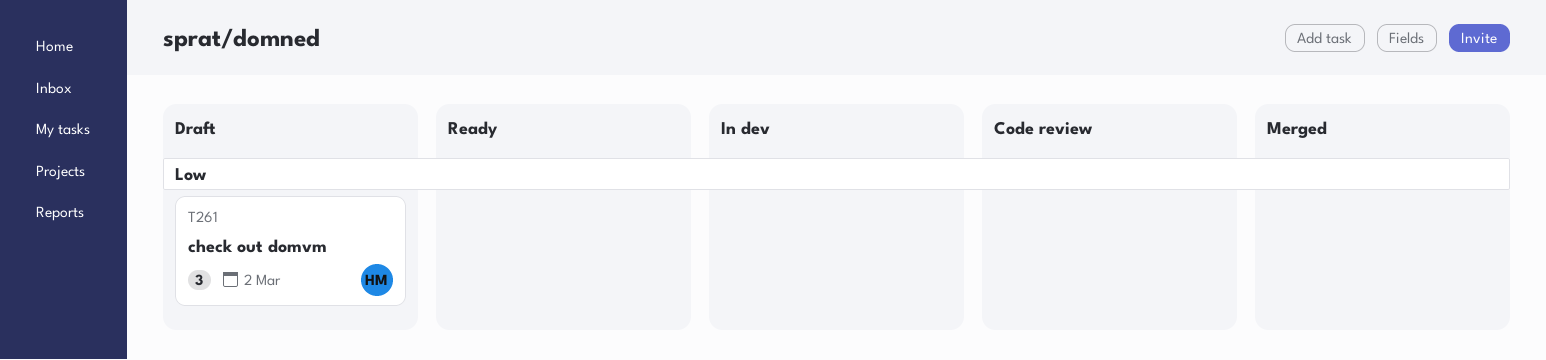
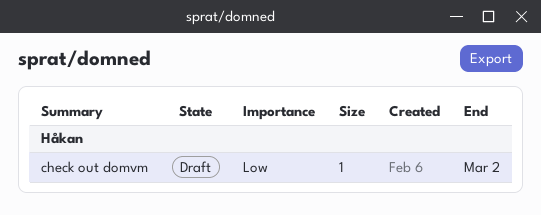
check out domvm, estimate: 3 -> 1

